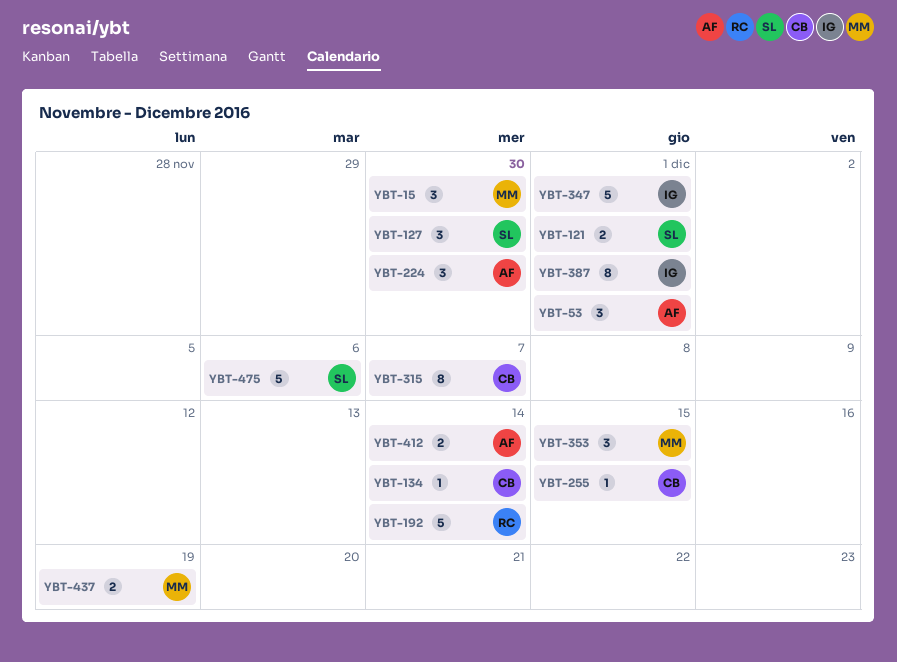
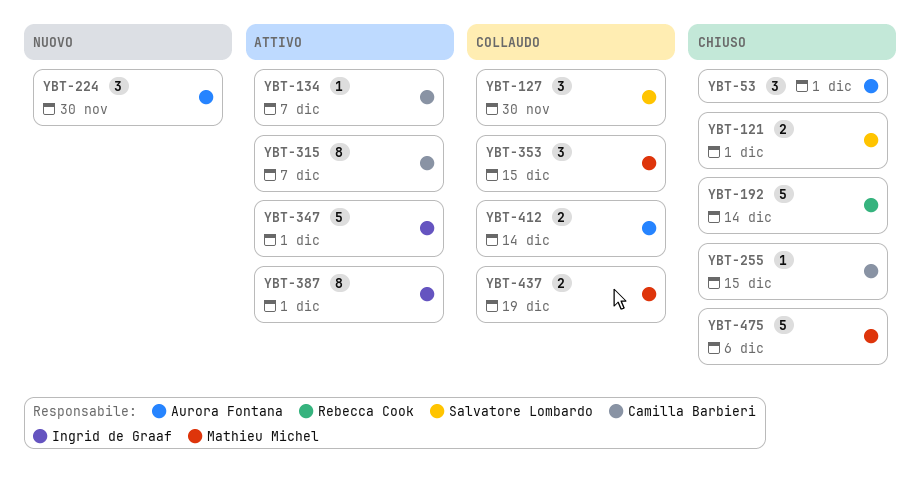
YBT-15: present -> none
YBT-134, due: Dec 14 -> Dec 7
YBT-475, owner: Salvatore Lombardo -> Mathieu Michel

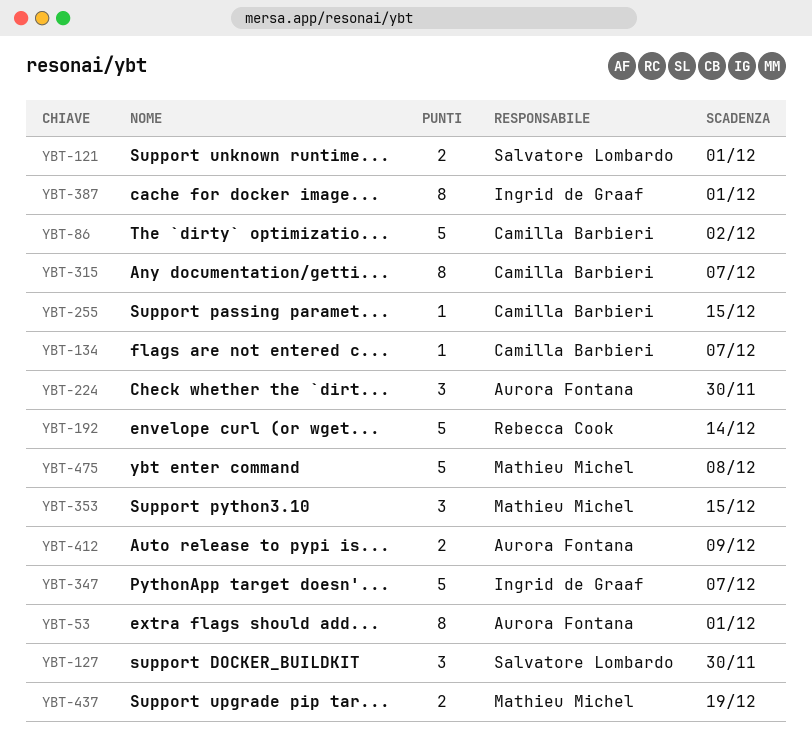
YBT-53, estimate: 3 -> 8
YBT-86: none -> present
YBT-347, due: Dec 1 -> Dec 7
YBT-412, due: Dec 14 -> Dec 9
YBT-475, due: Dec 6 -> Dec 8

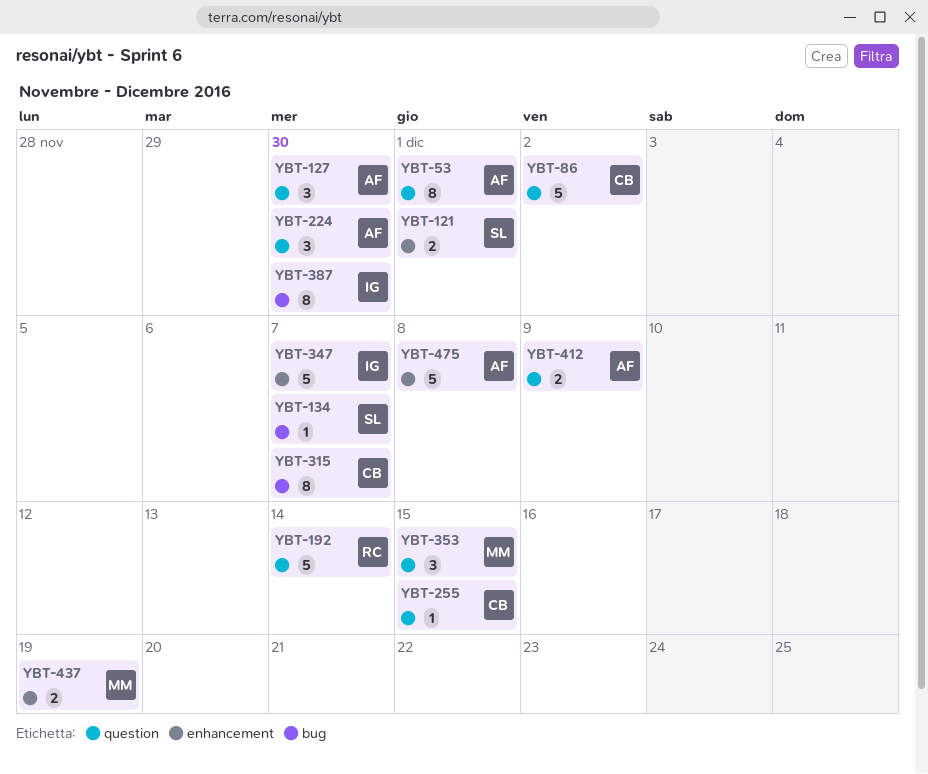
YBT-127, owner: Salvatore Lombardo -> Aurora Fontana
YBT-134, owner: Camilla Barbieri -> Salvatore Lombardo
YBT-387, due: Dec 1 -> Nov 30
YBT-475, owner: Mathieu Michel -> Aurora Fontana

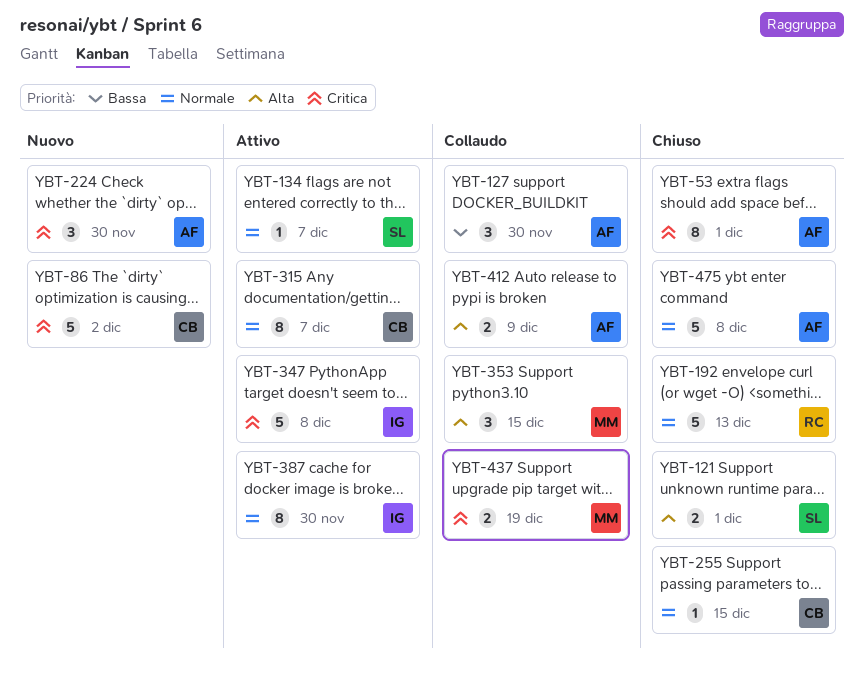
YBT-192, due: Dec 14 -> Dec 13
YBT-347, due: Dec 7 -> Dec 8

